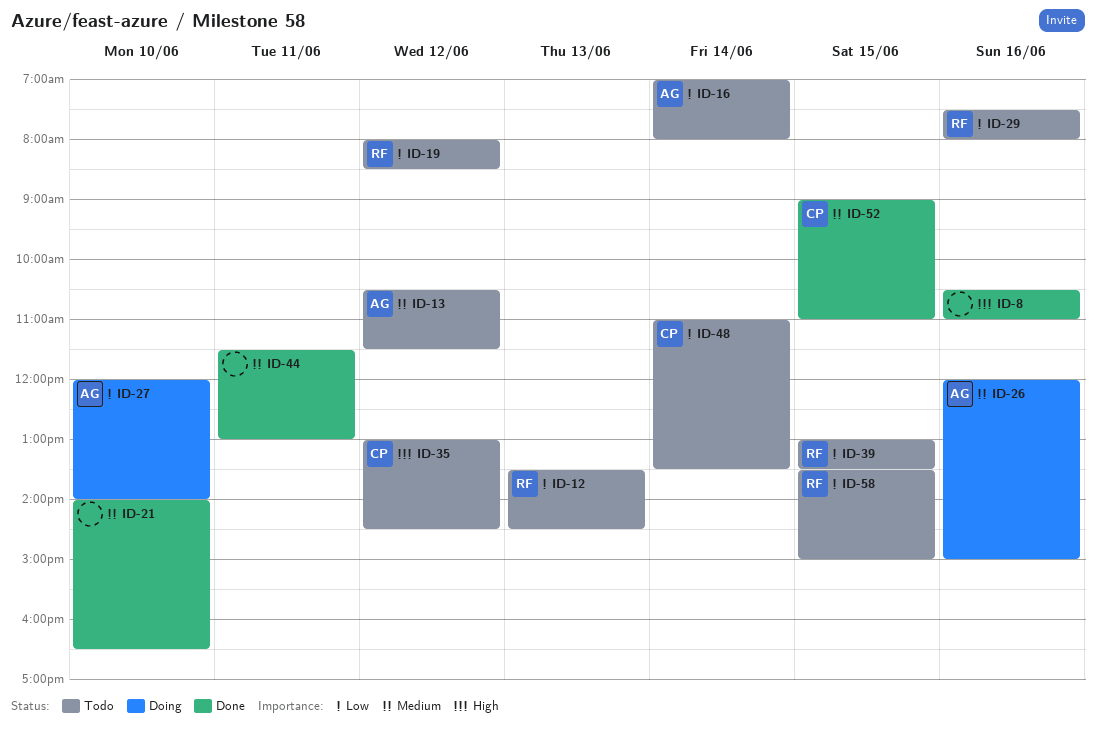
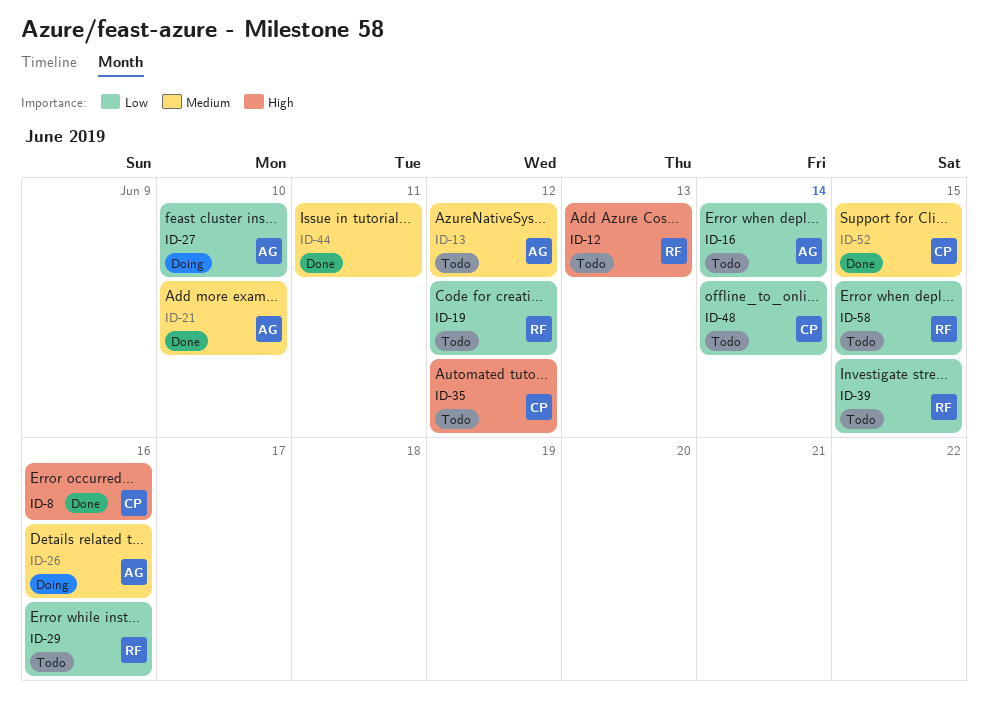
ID-8, owner: none -> CP
ID-12, priority: Low -> High
ID-21, owner: none -> AG

